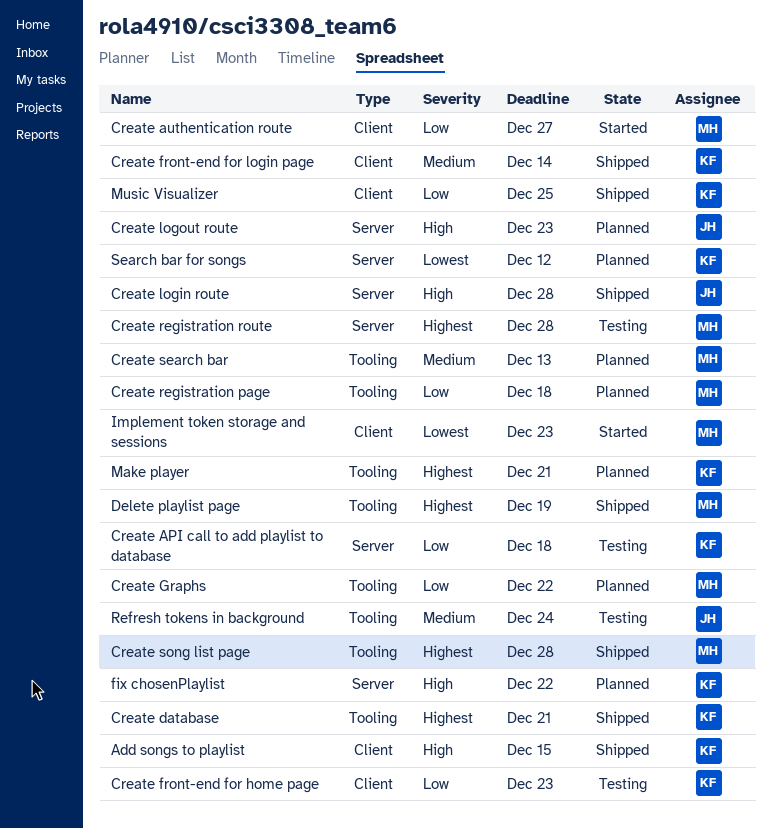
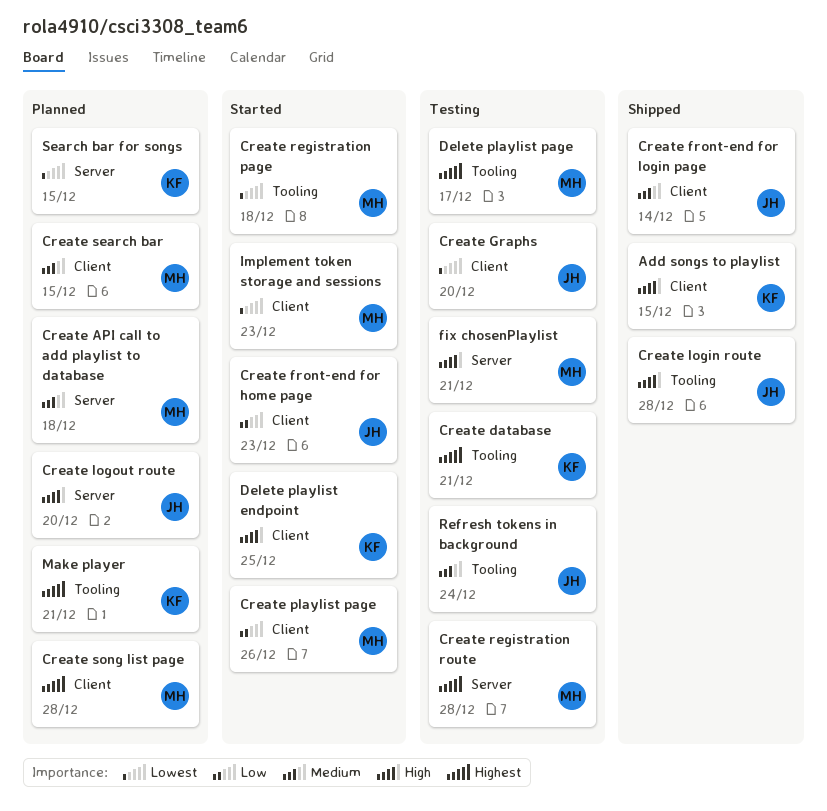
Create API call to add playlist to database, status: Testing -> Planned
Create API call to add playlist to database, owner: KF -> MH
Create API call to add playlist to database, priority: Low -> Medium
Create authentication route: present -> none
Create database, status: Shipped -> Testing
Create front-end for home page, status: Testing -> Started
Create front-end for home page, owner: KF -> JH
Create front-end for login page, owner: KF -> JH
Create Graphs, status: Planned -> Testing
Create Graphs, owner: MH -> JH
Create Graphs, priority: Low -> Lowest
Create Graphs, label: Tooling -> Client
Create Graphs, due: Dec 22 -> Dec 20
Create login route, label: Server -> Tooling
Create logout route, due: Dec 23 -> Dec 20
Create playlist page: none -> present
Create registration page, status: Planned -> Started
Create registration page, priority: Low -> Lowest
Create search bar, label: Tooling -> Client
Create search bar, due: Dec 13 -> Dec 15
Create song list page, status: Shipped -> Planned
Create song list page, label: Tooling -> Client
Delete playlist endpoint: none -> present
Delete playlist page, status: Shipped -> Testing
Delete playlist page, due: Dec 19 -> Dec 17
fix chosenPlaylist, status: Planned -> Testing
fix chosenPlaylist, owner: KF -> MH
fix chosenPlaylist, due: Dec 22 -> Dec 21
Music Visualizer: present -> none
Search bar for songs, due: Dec 12 -> Dec 15

